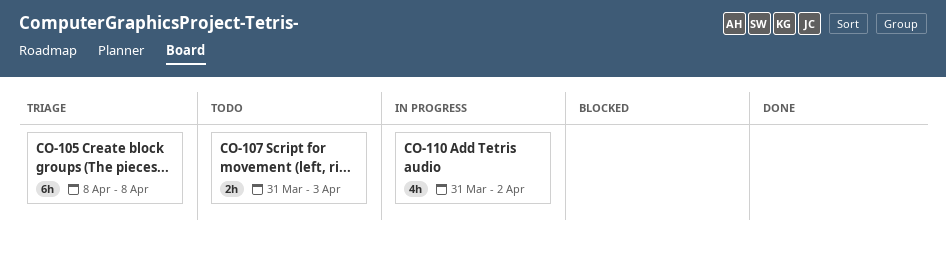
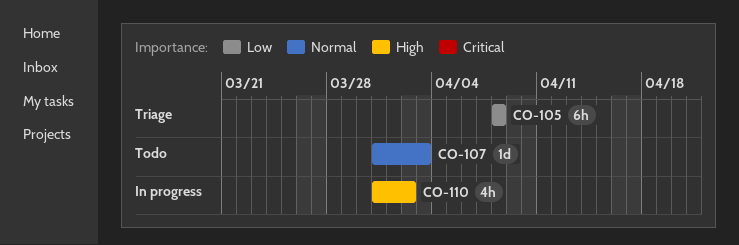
CO-107, estimate: 2h -> 1d

